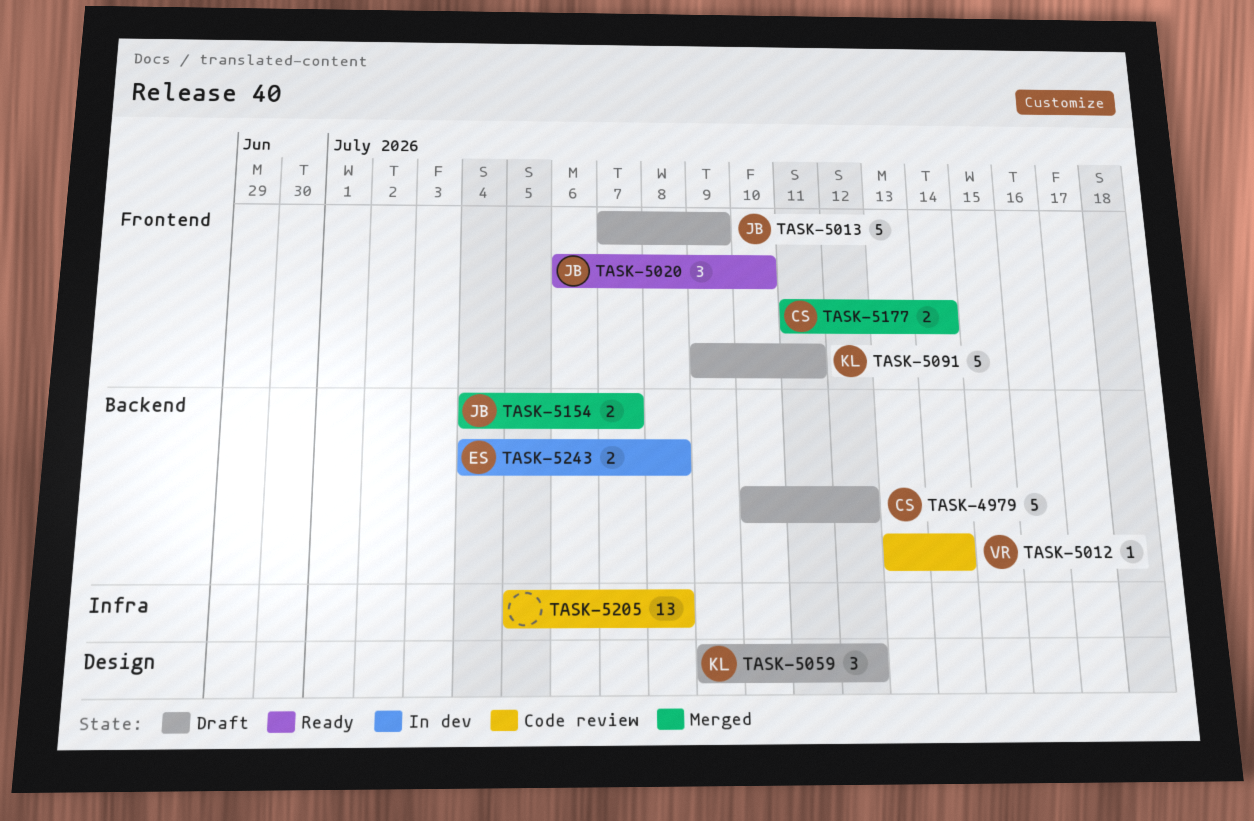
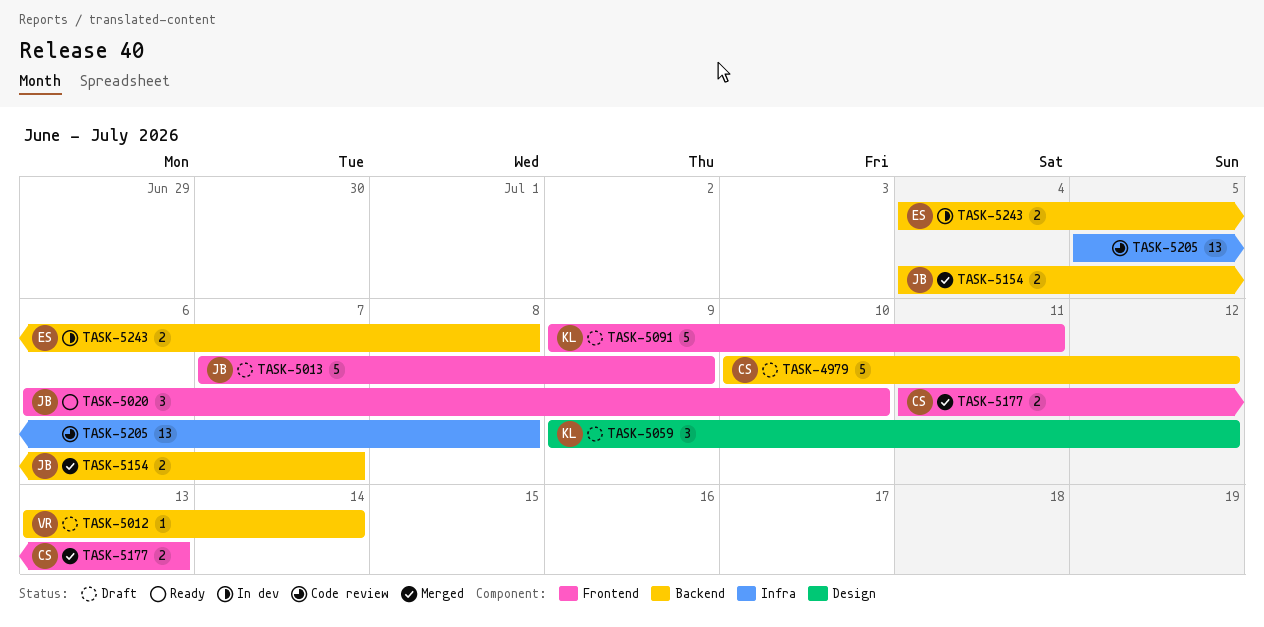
TASK-5012, status: Code review -> Draft
TASK-5177, due: Jul 14 -> Jul 13

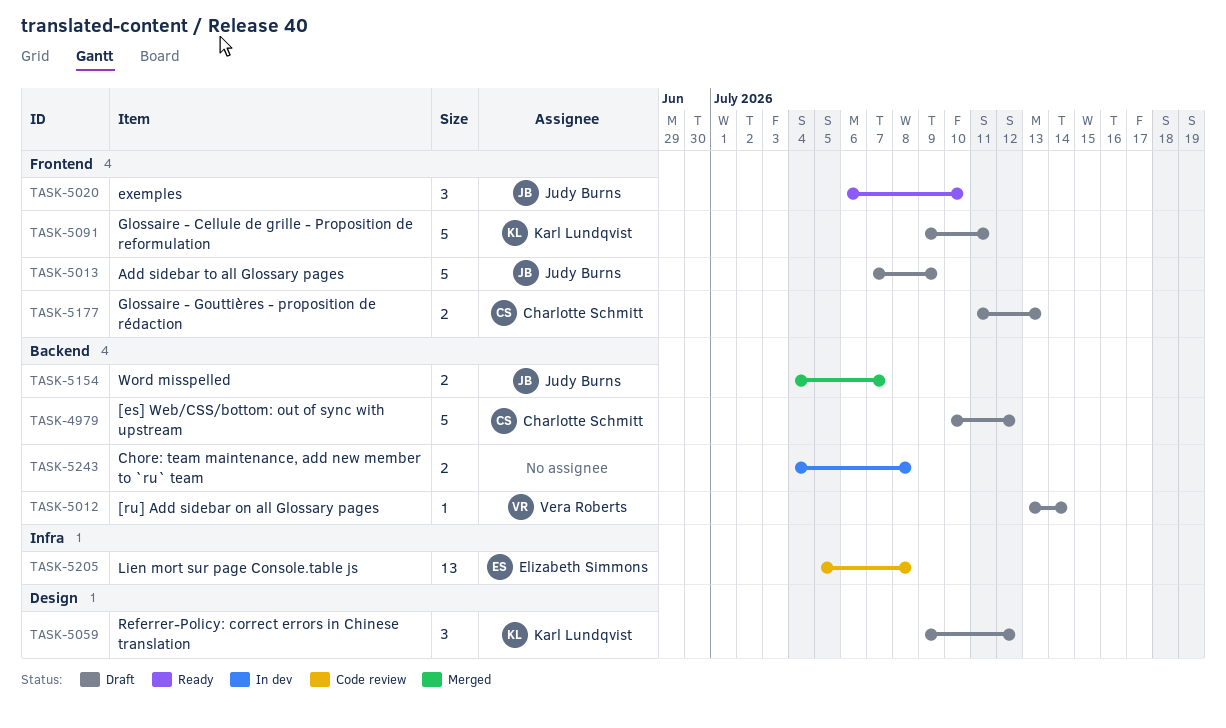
TASK-5177, status: Merged -> Draft
TASK-5205, owner: none -> Elizabeth Simmons
TASK-5243, owner: Elizabeth Simmons -> none

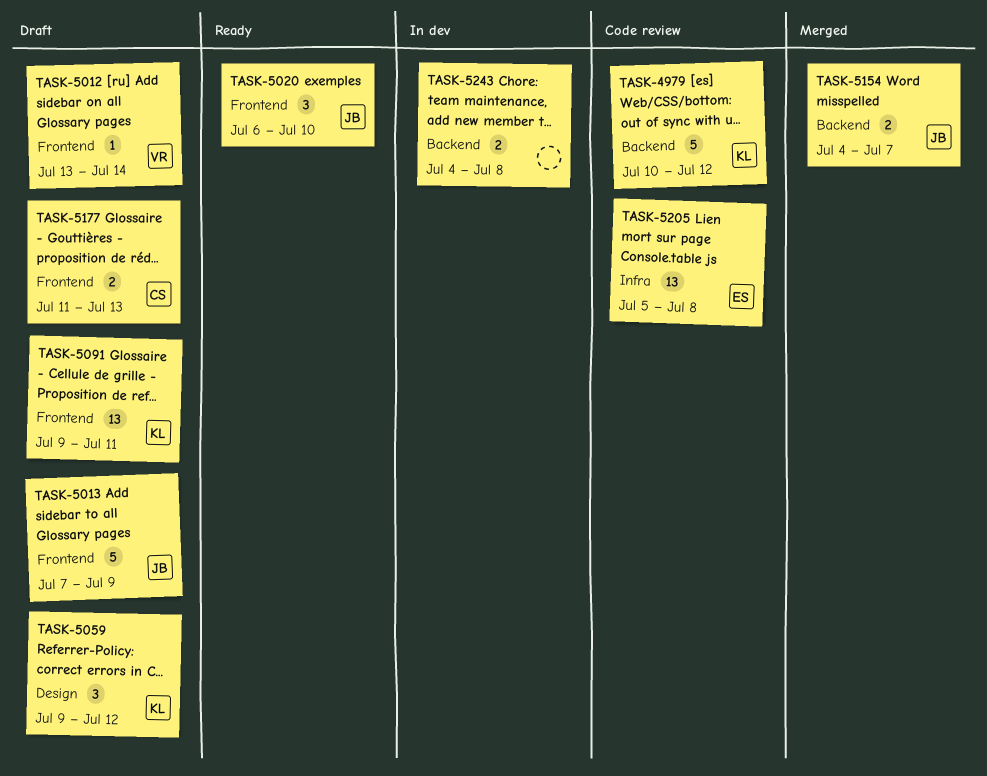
TASK-4979, status: Draft -> Code review
TASK-4979, owner: Charlotte Schmitt -> Karl Lundqvist
TASK-5012, label: Backend -> Frontend
TASK-5091, estimate: 5 -> 13

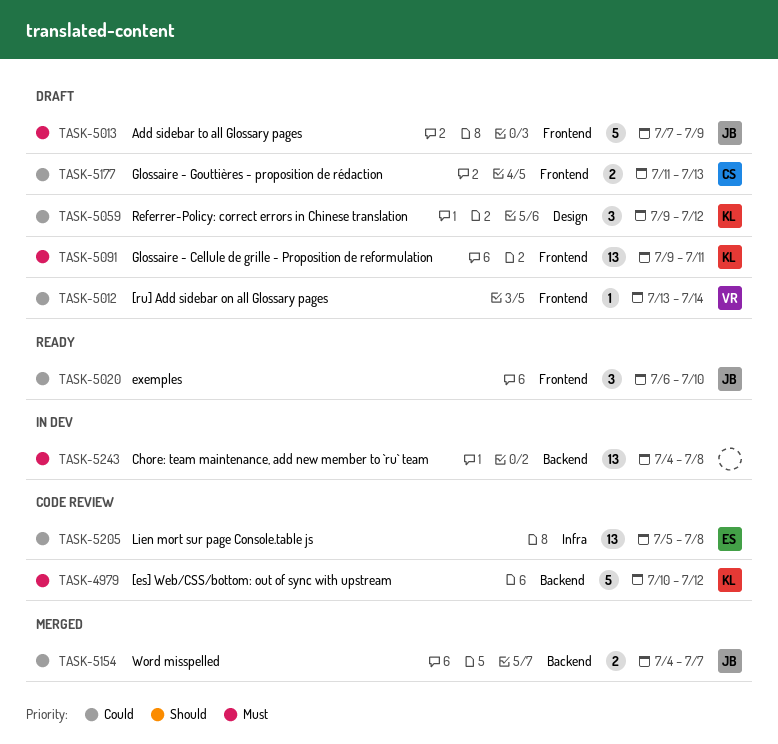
TASK-5243, estimate: 2 -> 13

